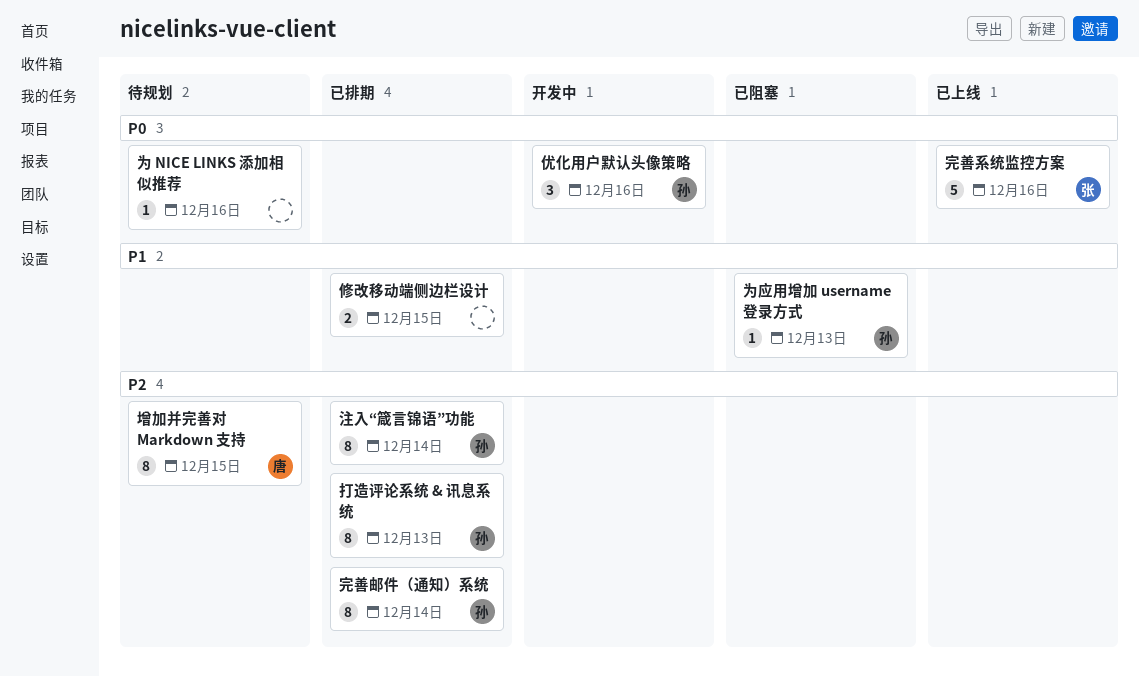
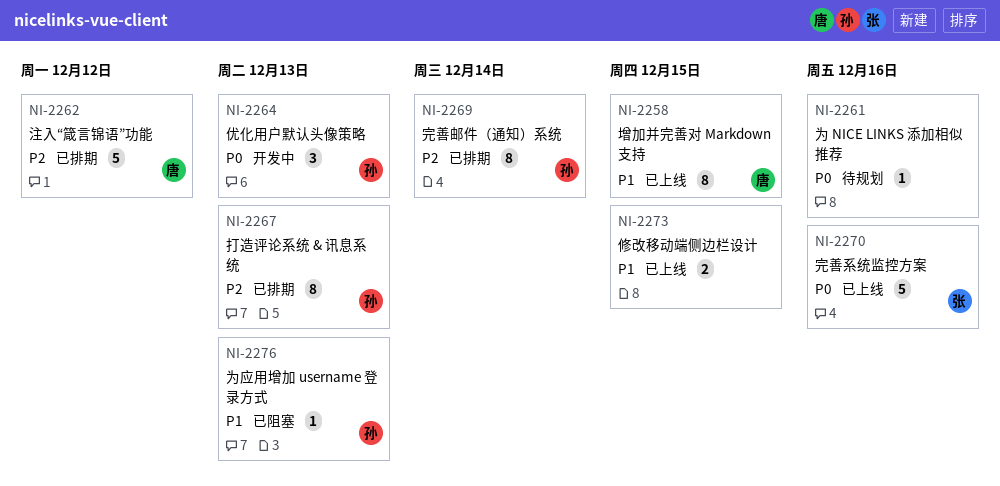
优化用户默认头像策略, due: Dec 16 -> Dec 13
修改移动端侧边栏设计, status: 已排期 -> 已上线
增加并完善对 Markdown 支持, status: 待规划 -> 已上线
增加并完善对 Markdown 支持, priority: P2 -> P1
注入“箴言锦语”功能, owner: 孙 -> 唐
注入“箴言锦语”功能, estimate: 8 -> 5
注入“箴言锦语”功能, due: Dec 14 -> Dec 12

